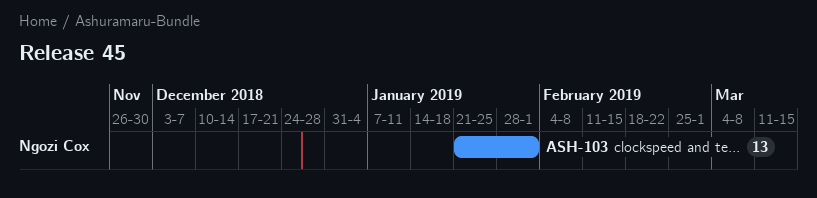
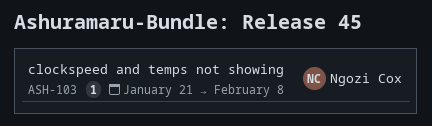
ASH-103, estimate: 13 -> 1
ASH-103, due: Feb 1 -> Feb 8

